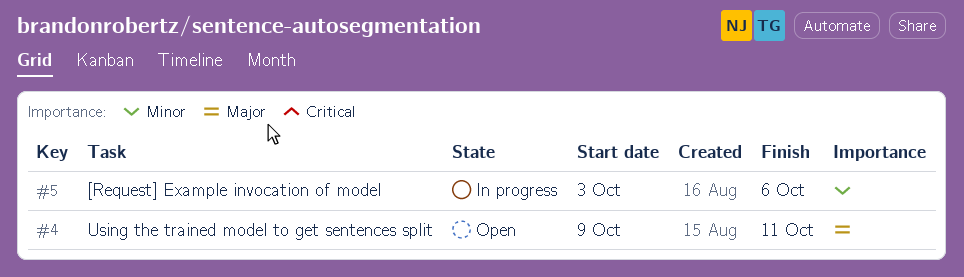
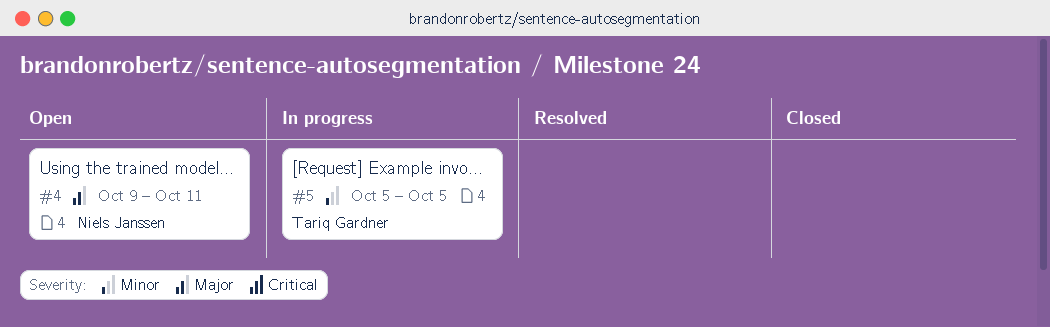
#5, start: Oct 3 -> Oct 5
#5, due: Oct 6 -> Oct 5

